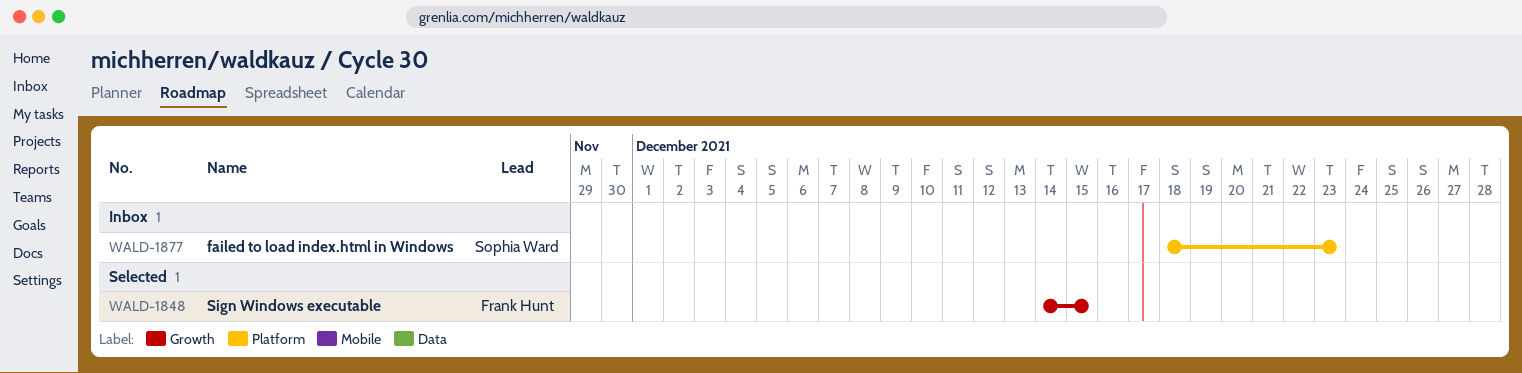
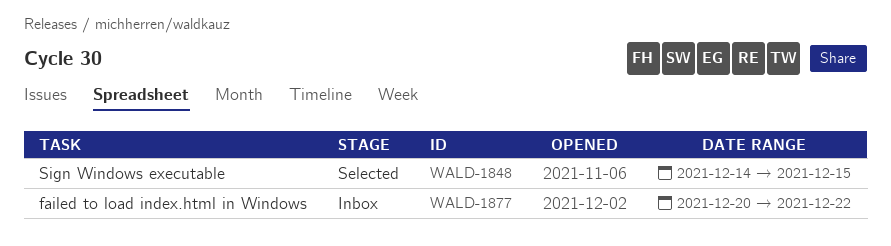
WALD-1877, start: Dec 18 -> Dec 20
WALD-1877, due: Dec 23 -> Dec 22

